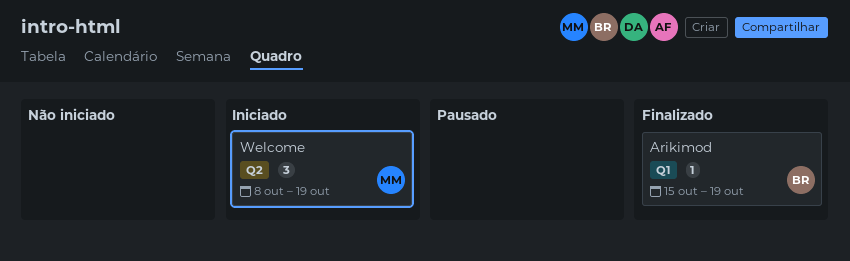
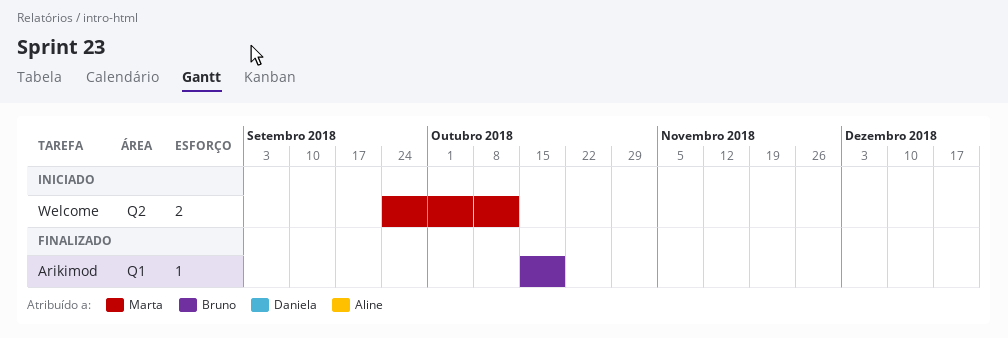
Welcome, estimate: 3 -> 2
Welcome, start: Oct 8 -> Sep 24
Welcome, due: Oct 19 -> Oct 12

